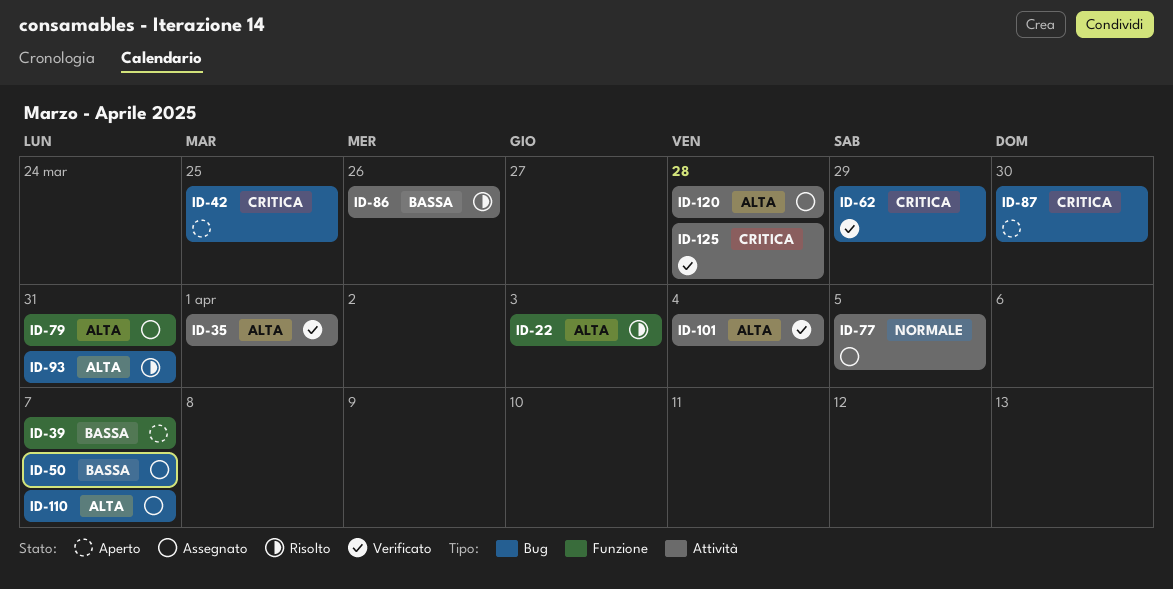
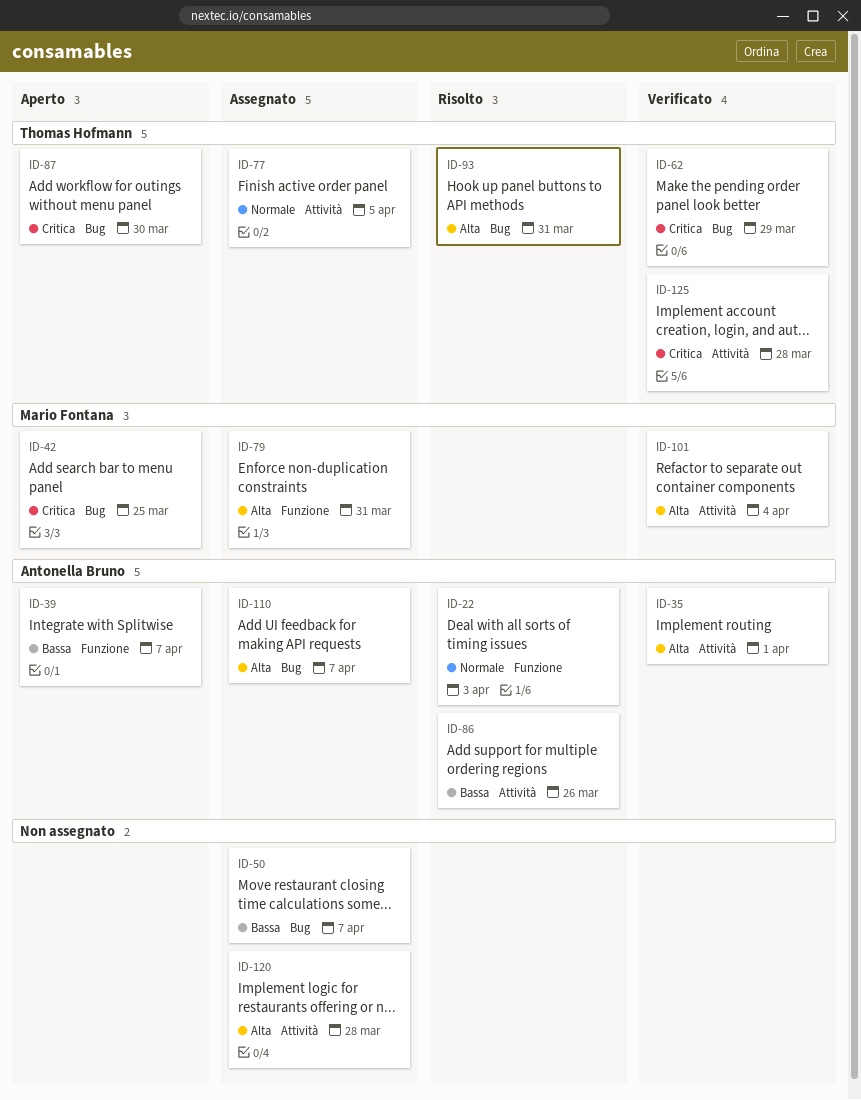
ID-22, priority: Alta -> Normale

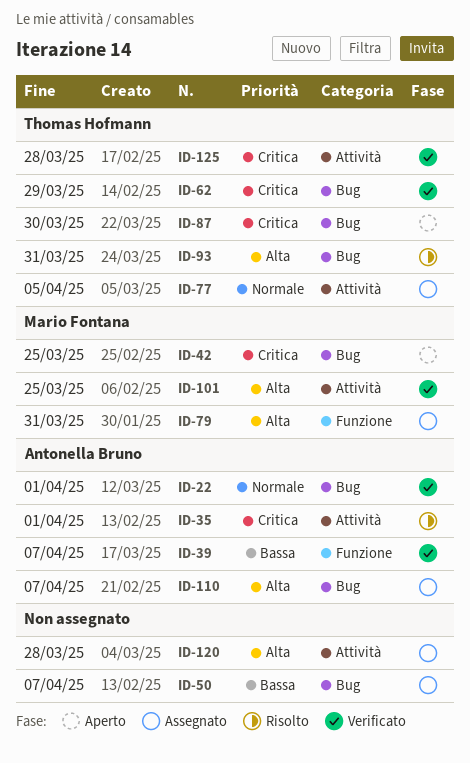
ID-22, status: Risolto -> Verificato
ID-22, label: Funzione -> Bug
ID-22, due: Apr 3 -> Apr 1
ID-35, status: Verificato -> Risolto
ID-35, priority: Alta -> Critica
ID-39, status: Aperto -> Verificato
ID-86: present -> none
ID-101, due: Apr 4 -> Mar 25

